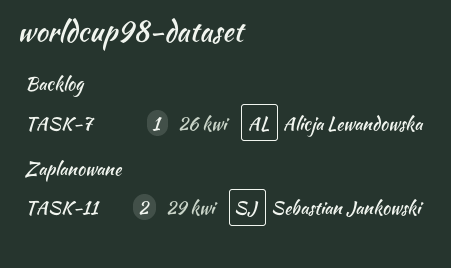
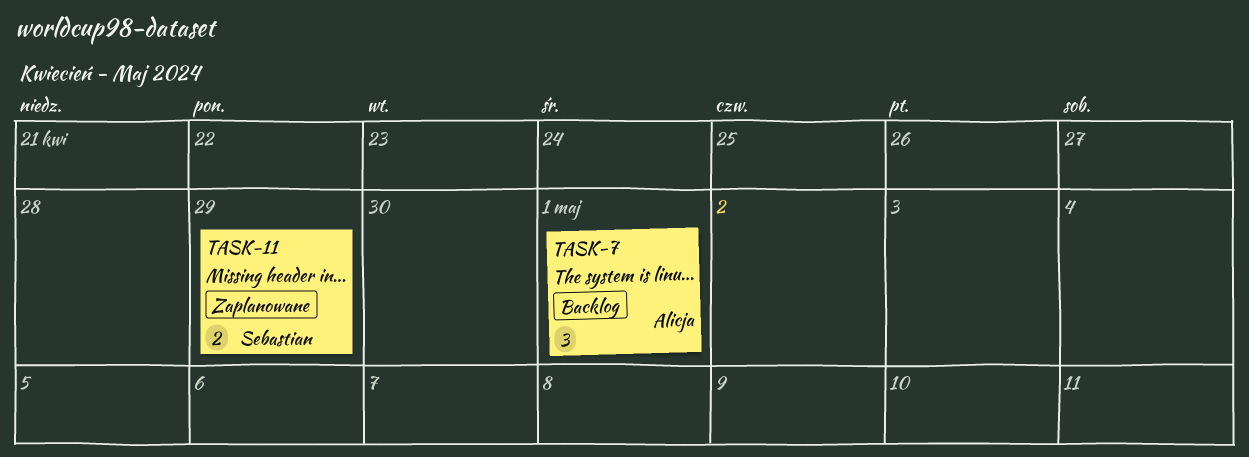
TASK-7, estimate: 1 -> 3
TASK-7, due: Apr 26 -> May 1

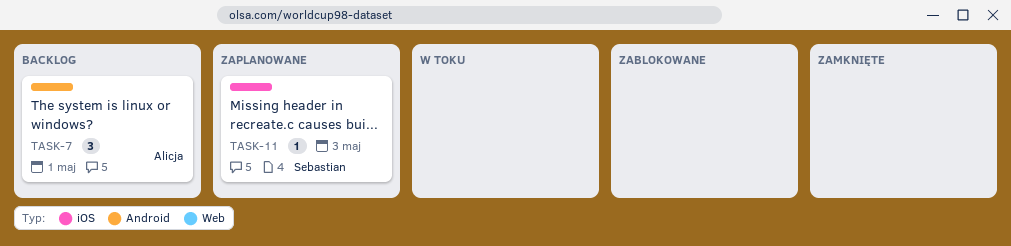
TASK-11, estimate: 2 -> 1
TASK-11, due: Apr 29 -> May 3

